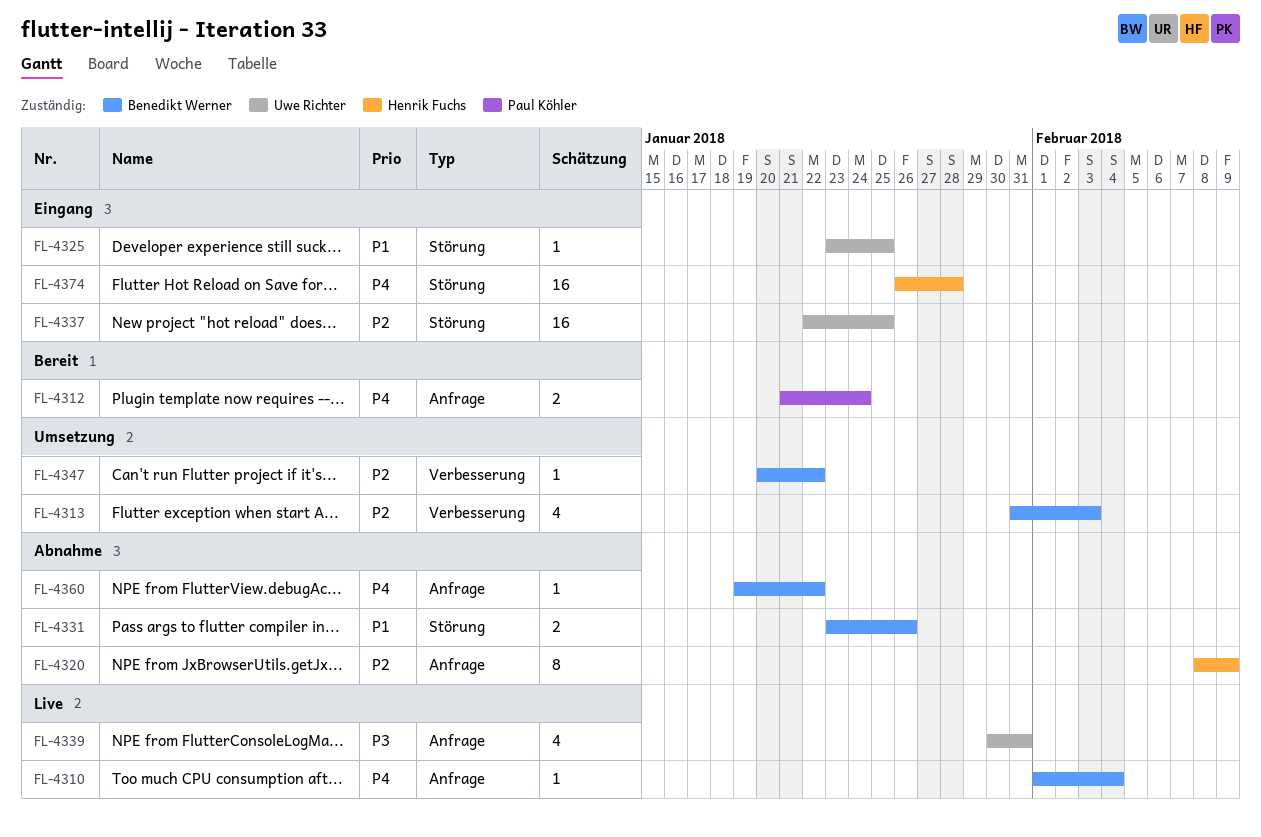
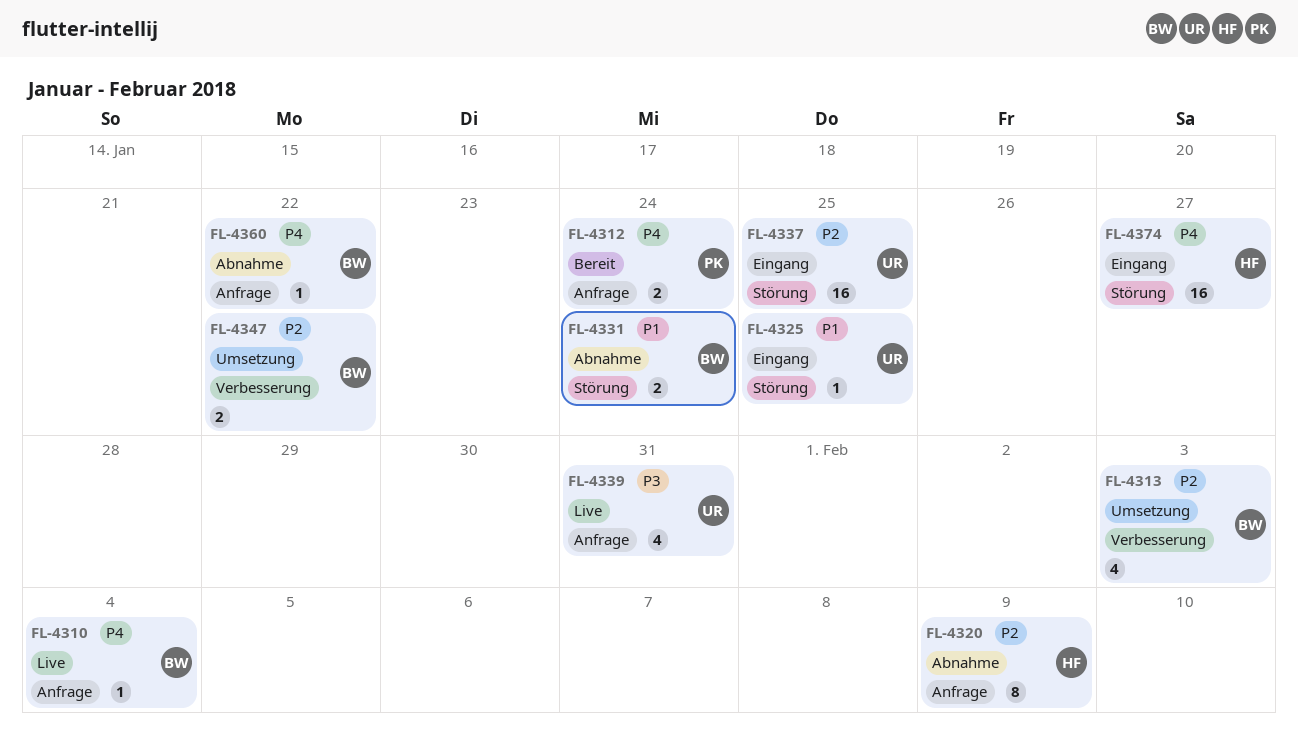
FL-4331, due: Jan 26 -> Jan 24
FL-4347, estimate: 1 -> 2
FL-4374, due: Jan 28 -> Jan 27

